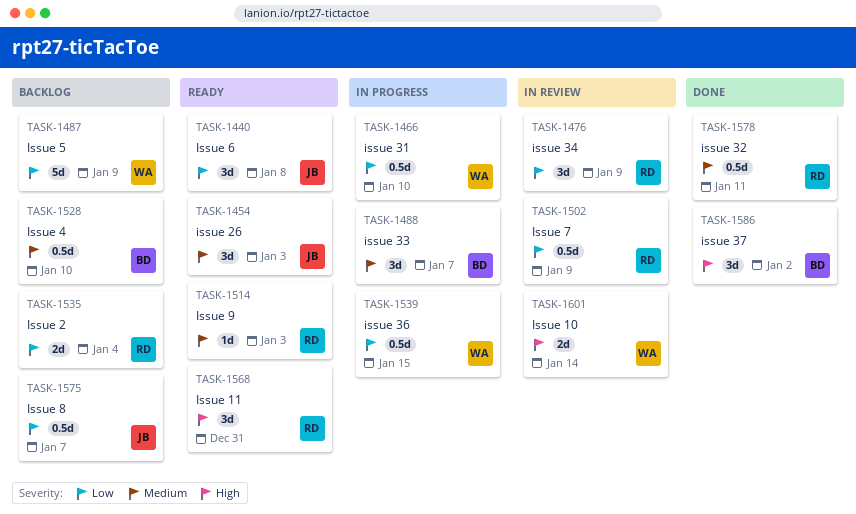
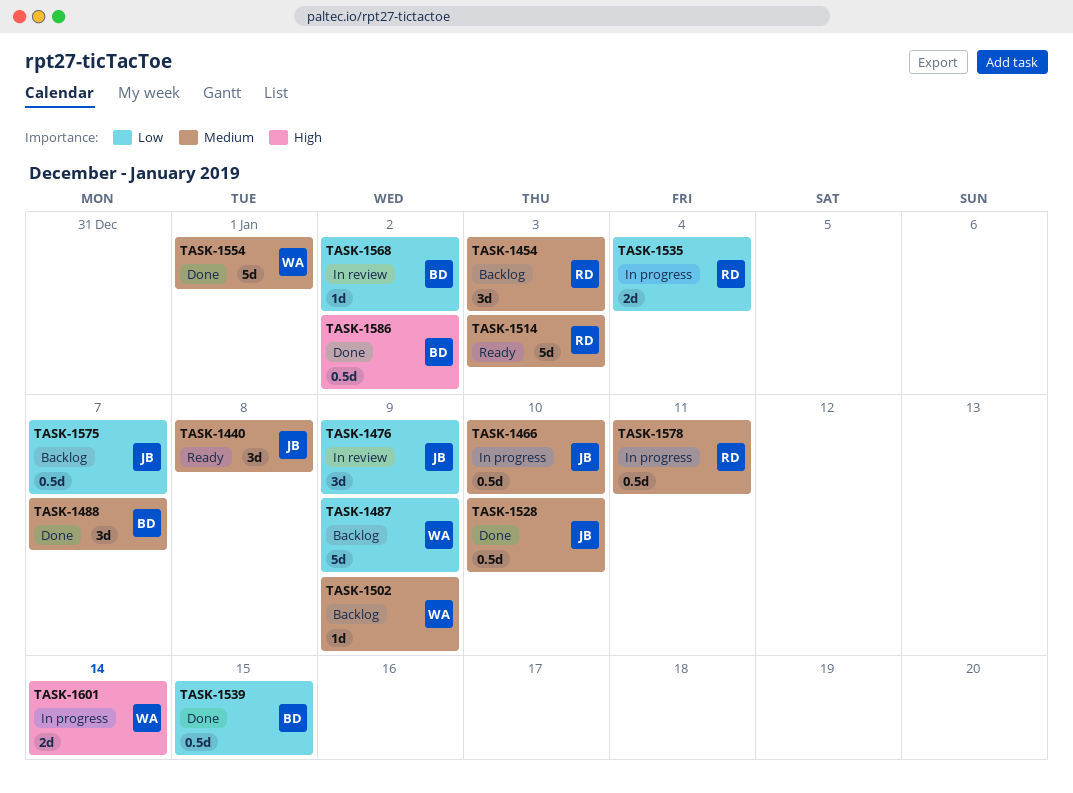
TASK-1440, priority: Low -> Medium
TASK-1454, status: Ready -> Backlog
TASK-1454, owner: JB -> RD
TASK-1466, owner: WA -> JB
TASK-1466, priority: Low -> Medium
TASK-1476, owner: RD -> JB
TASK-1488, status: In progress -> Done
TASK-1502, status: In review -> Backlog
TASK-1502, owner: RD -> WA
TASK-1502, priority: Low -> Medium
TASK-1502, estimate: 0.5d -> 1d
TASK-1514, estimate: 1d -> 5d
TASK-1528, status: Backlog -> Done
TASK-1528, owner: BD -> JB
TASK-1535, status: Backlog -> In progress
TASK-1539, status: In progress -> Done
TASK-1539, owner: WA -> BD
TASK-1554: none -> present
TASK-1568, status: Ready -> In review
TASK-1568, owner: RD -> BD
TASK-1568, priority: High -> Low
TASK-1568, estimate: 3d -> 1d
TASK-1568, due: Dec 31 -> Jan 2
TASK-1578, status: Done -> In progress
TASK-1586, estimate: 3d -> 0.5d
TASK-1601, status: In review -> In progress

